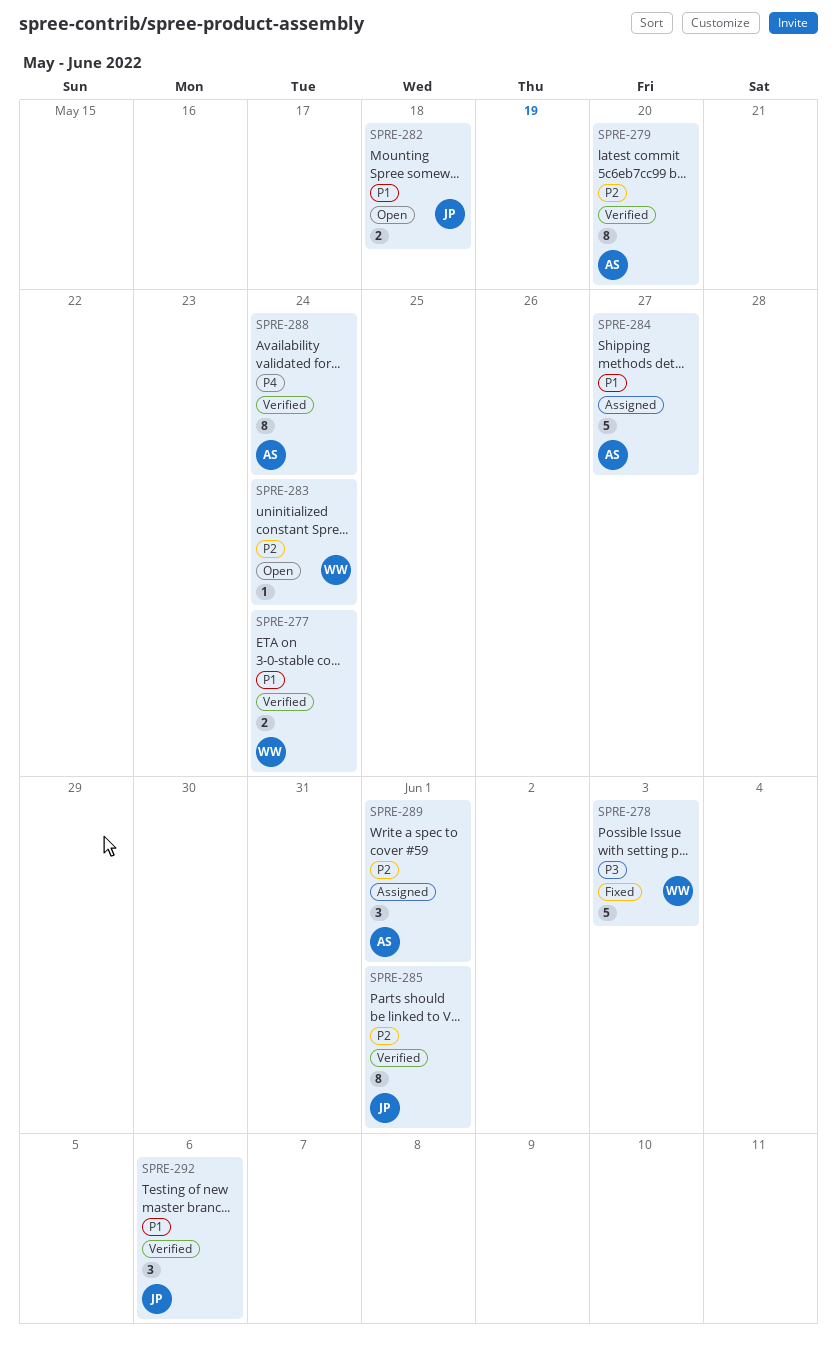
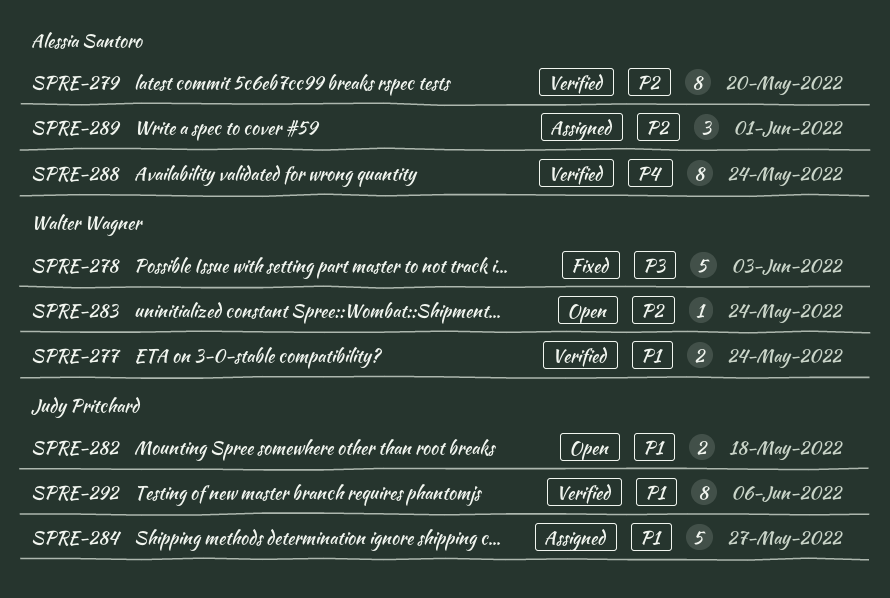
SPRE-284, owner: Alessia Santoro -> Judy Pritchard
SPRE-285: present -> none
SPRE-292, estimate: 3 -> 8

